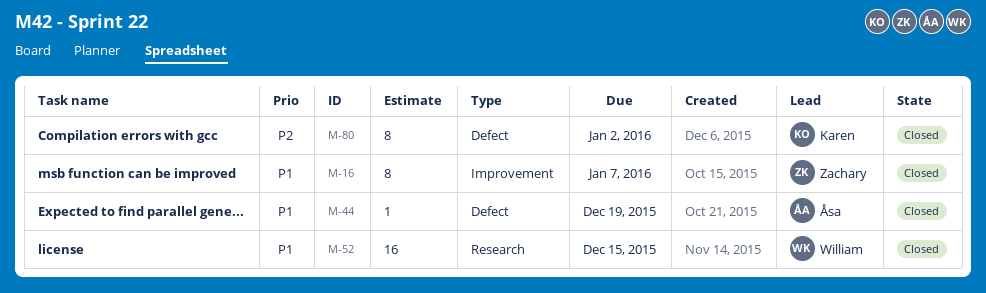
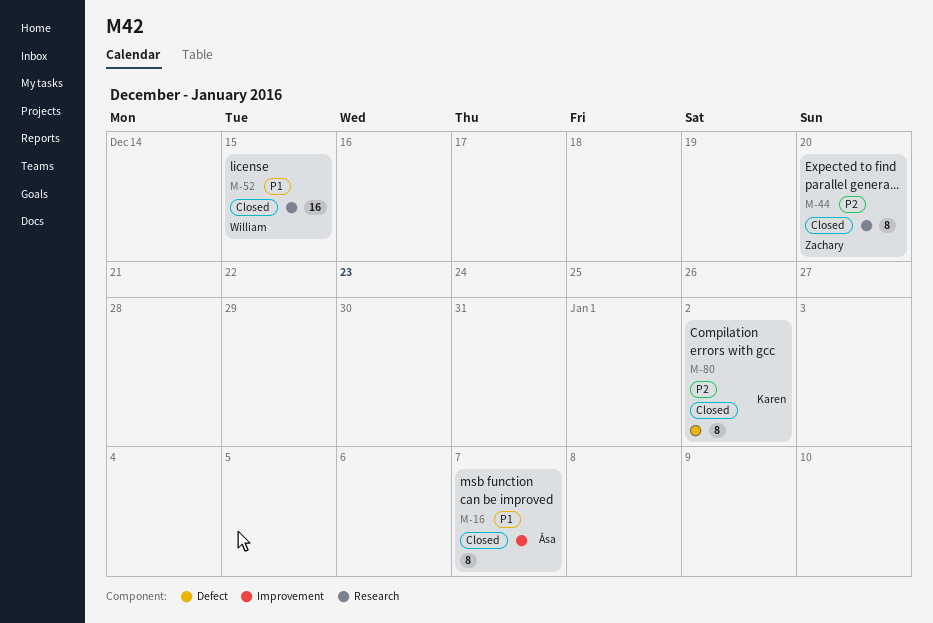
M-16, owner: Zachary -> Åsa
M-44, owner: Åsa -> Zachary
M-44, priority: P1 -> P2
M-44, label: Defect -> Research
M-44, estimate: 1 -> 8
M-44, due: Dec 19 -> Dec 20

